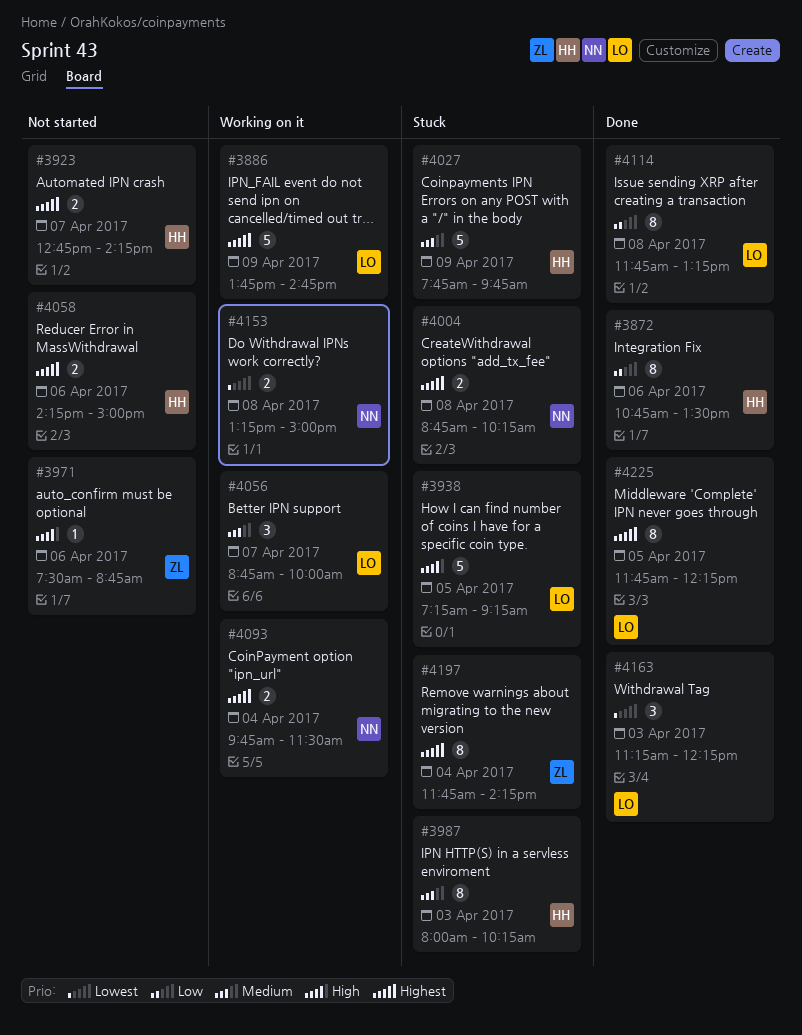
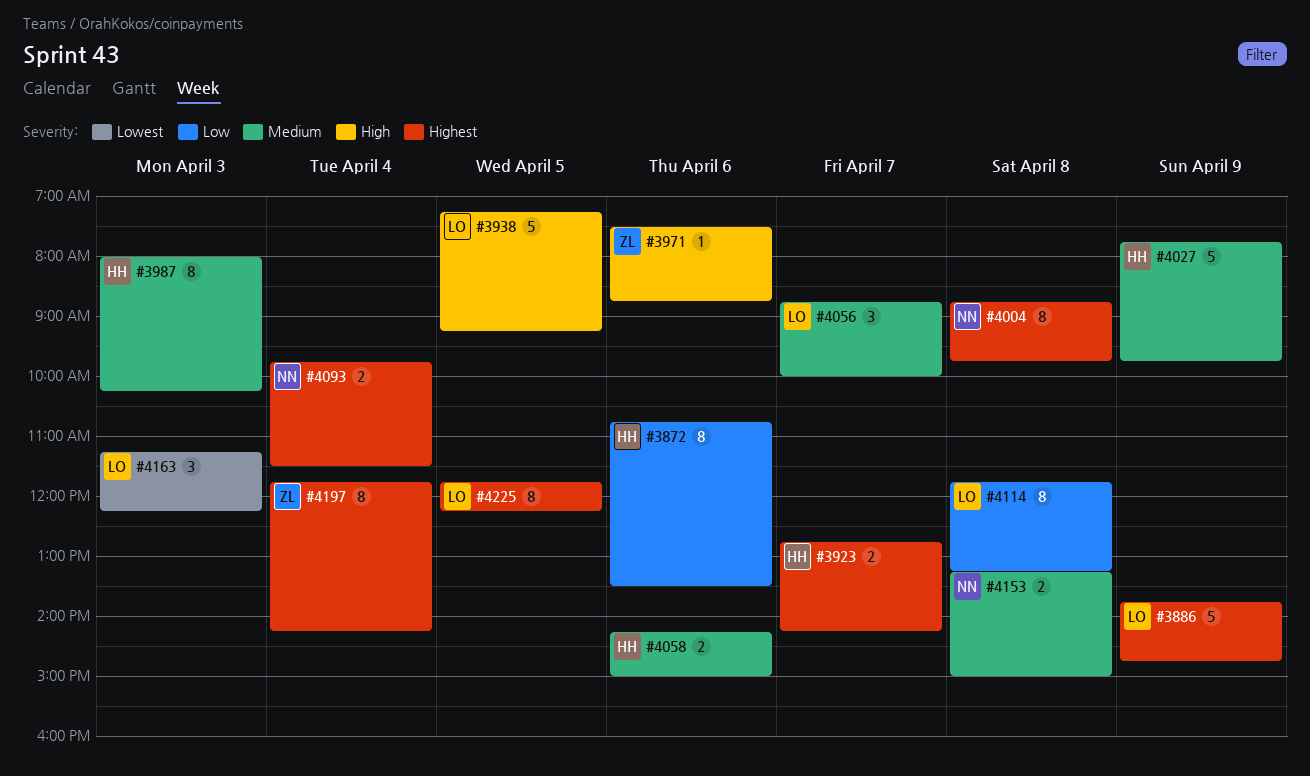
#4004, estimate: 2 -> 8
#4004, ends: 10:15 -> 09:45
#4058, priority: Highest -> Medium
#4153, priority: Lowest -> Medium

